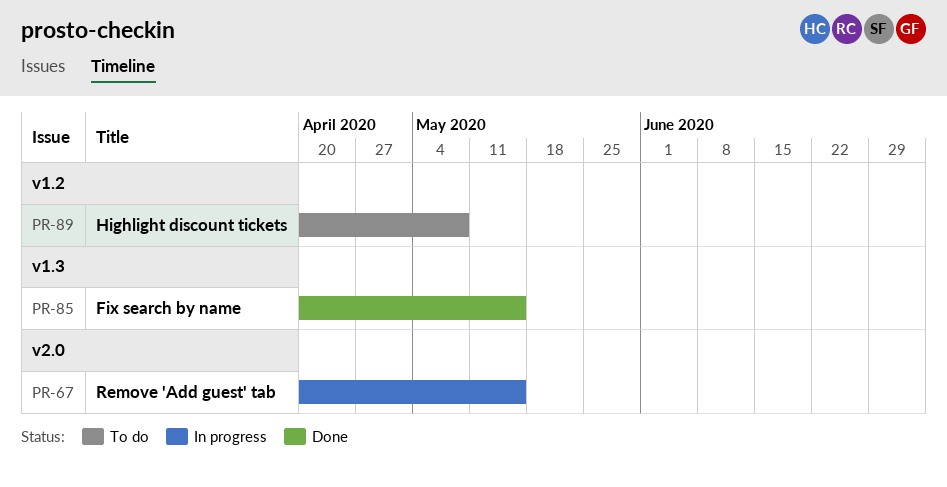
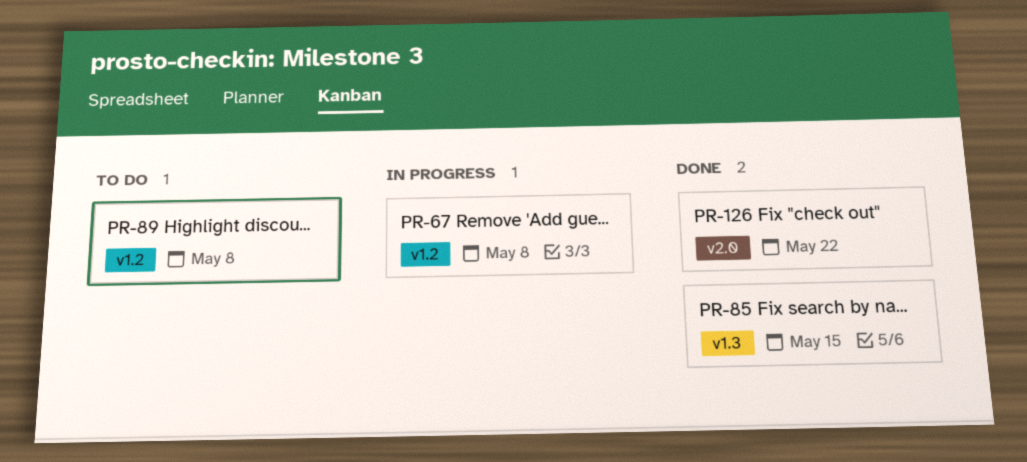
PR-67, label: v2.0 -> v1.2
PR-67, due: May 15 -> May 8
PR-126: none -> present

